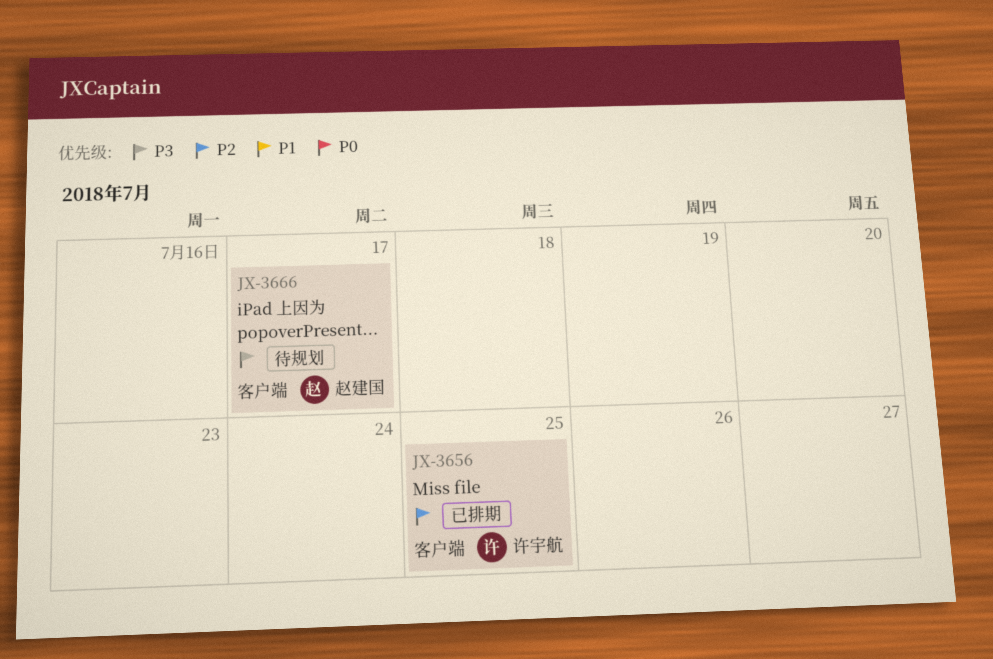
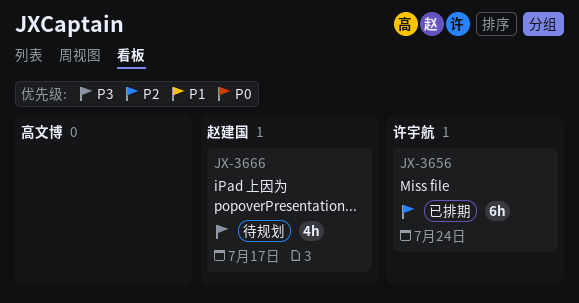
JX-3656, due: Jul 25 -> Jul 24

